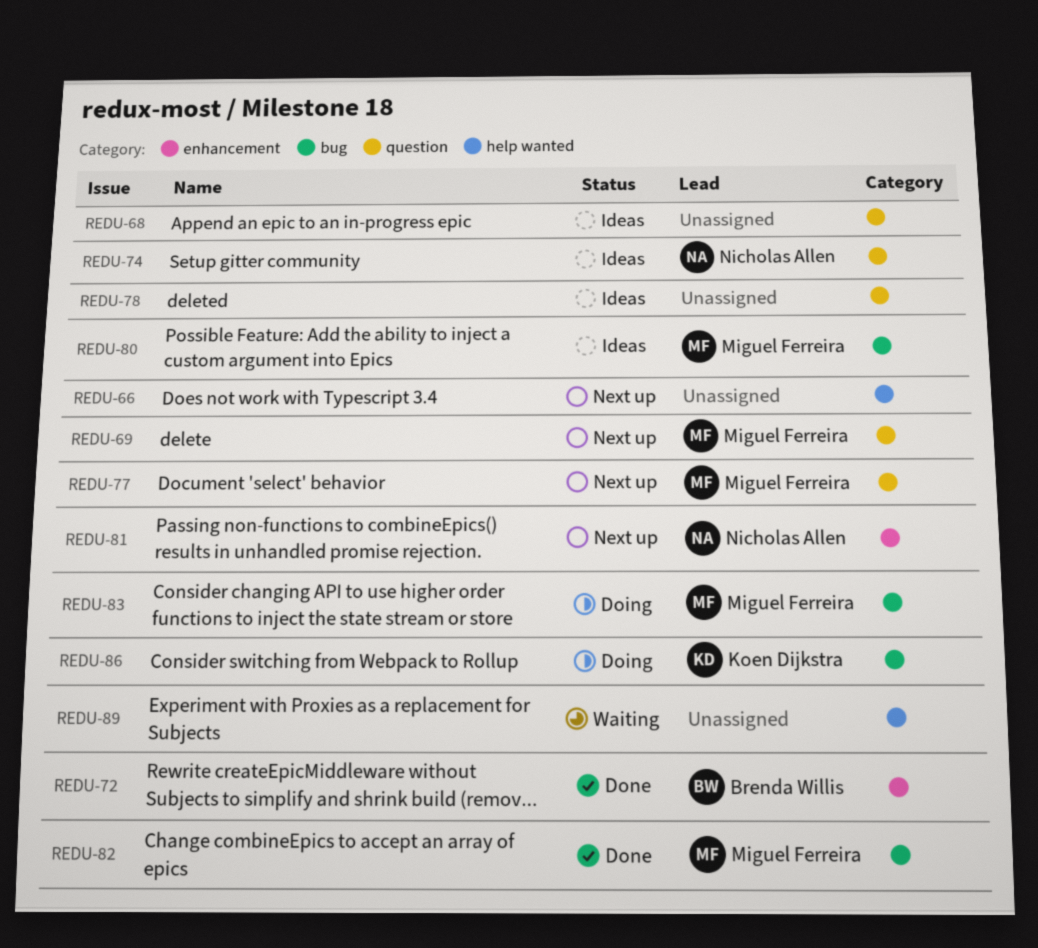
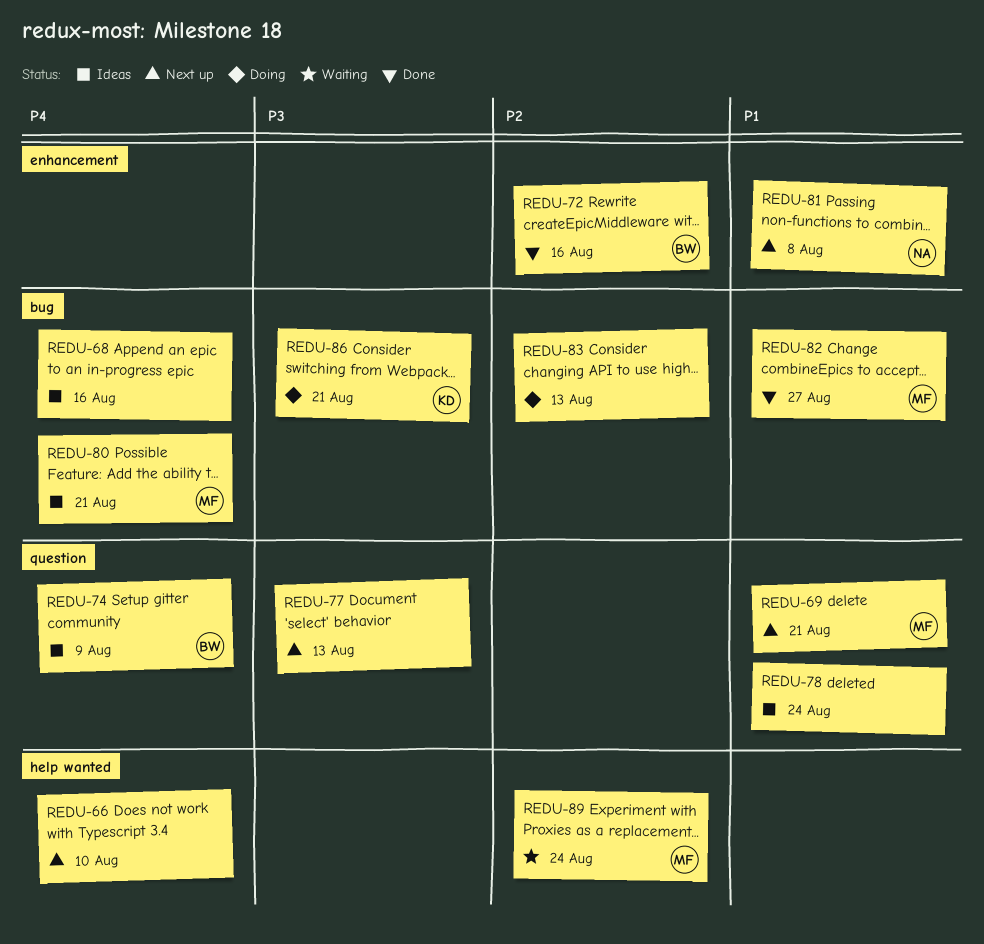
REDU-68, label: question -> bug
REDU-74, owner: Nicholas Allen -> Brenda Willis
REDU-77, owner: Miguel Ferreira -> none
REDU-83, owner: Miguel Ferreira -> none
REDU-89, owner: none -> Miguel Ferreira

